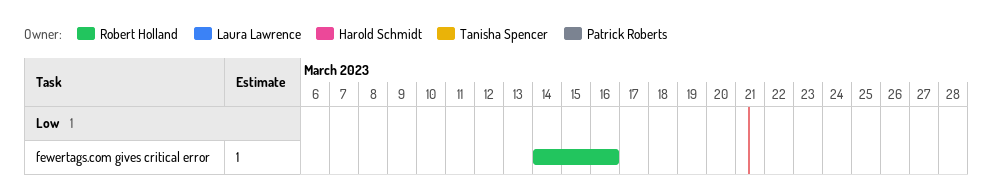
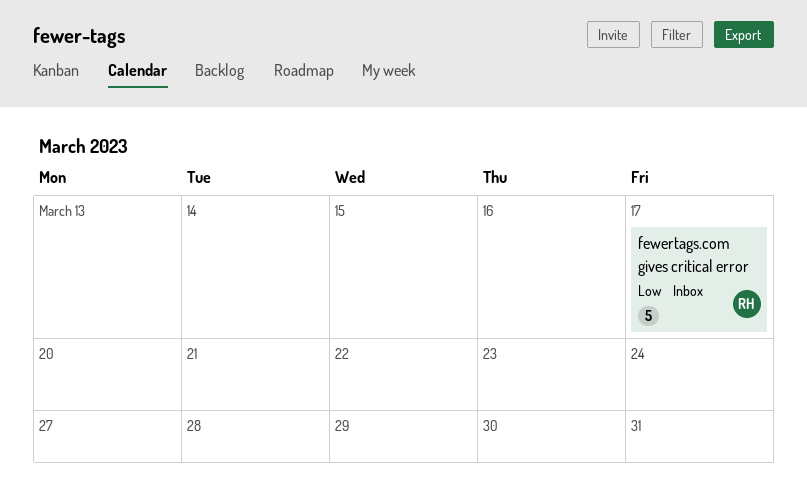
fewertags.com gives critical error, estimate: 1 -> 5
fewertags.com gives critical error, due: Mar 16 -> Mar 17

